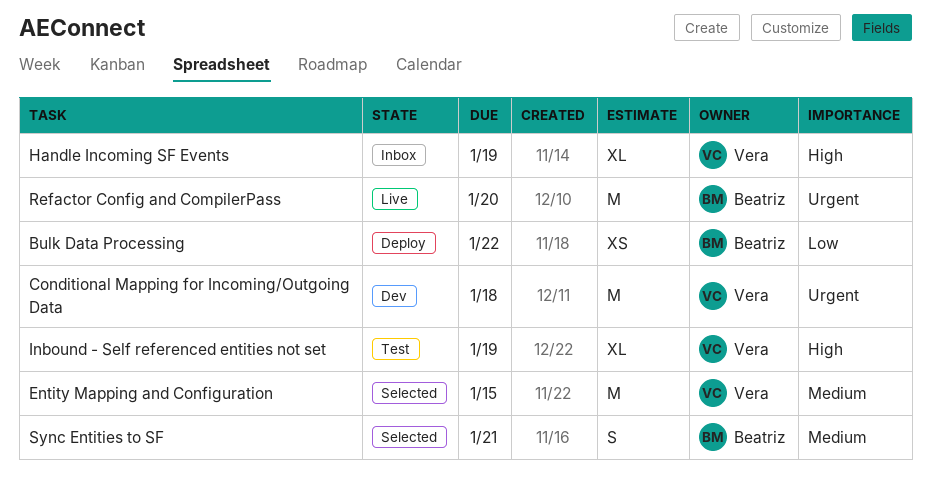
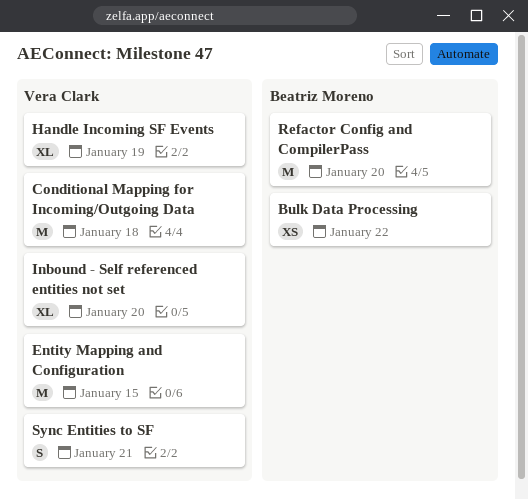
Inbound - Self referenced entities not set, due: Jan 19 -> Jan 20
Sync Entities to SF, owner: Beatriz Moreno -> Vera Clark

